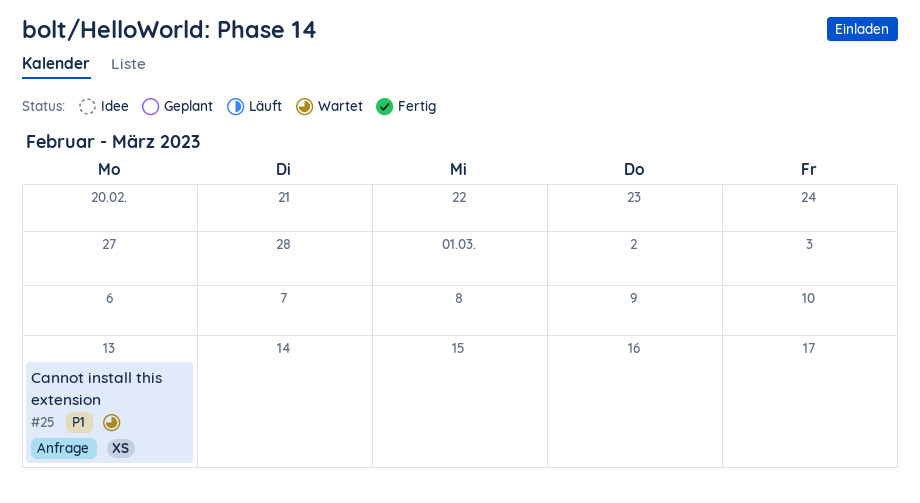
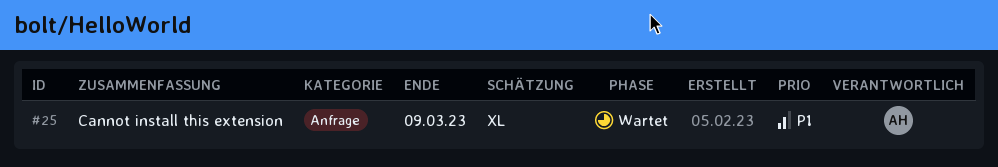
#25, estimate: XS -> XL
#25, due: Mar 13 -> Mar 9

